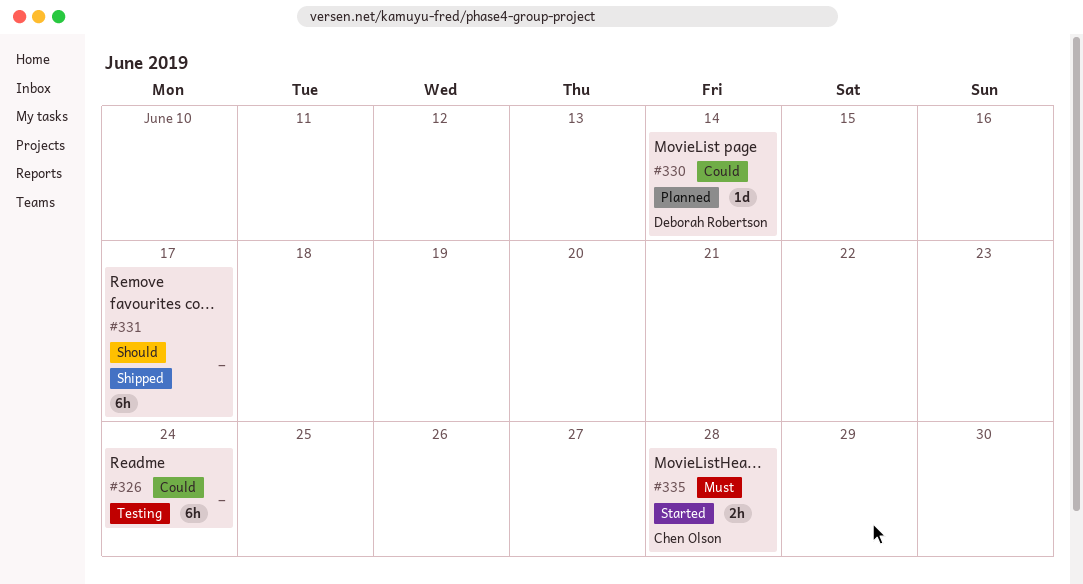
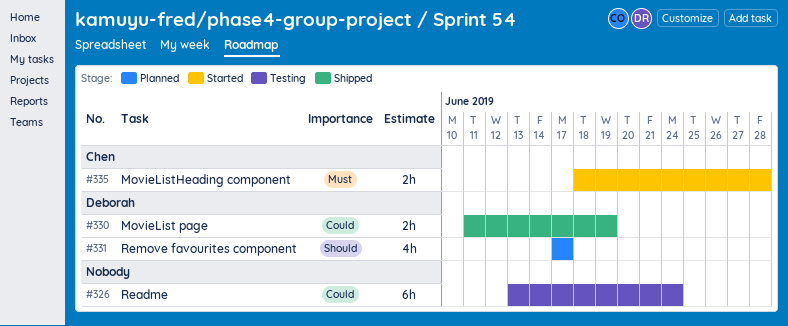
#330, status: Planned -> Shipped
#330, estimate: 1d -> 2h
#330, due: Jun 14 -> Jun 19
#331, status: Shipped -> Planned
#331, owner: none -> Deborah Robertson
#331, estimate: 6h -> 4h

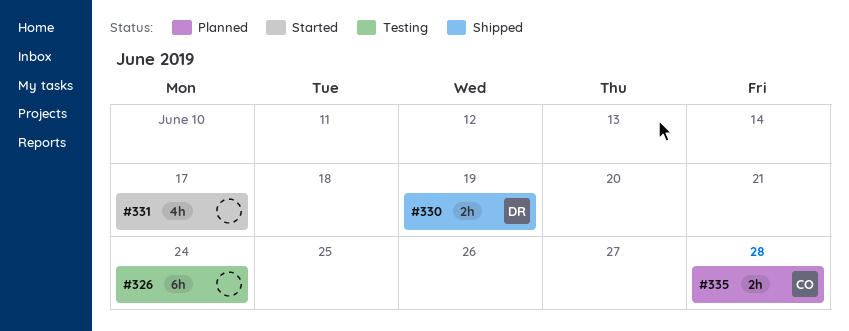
#331, status: Planned -> Started
#331, owner: Deborah -> none
#335, status: Started -> Planned

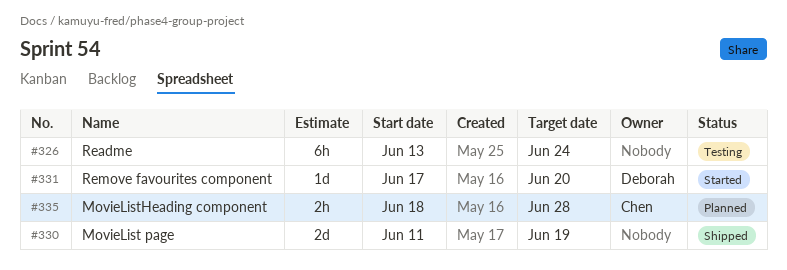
#330, owner: Deborah -> none
#330, estimate: 2h -> 2d
#331, owner: none -> Deborah
#331, estimate: 4h -> 1d
#331, due: Jun 17 -> Jun 20

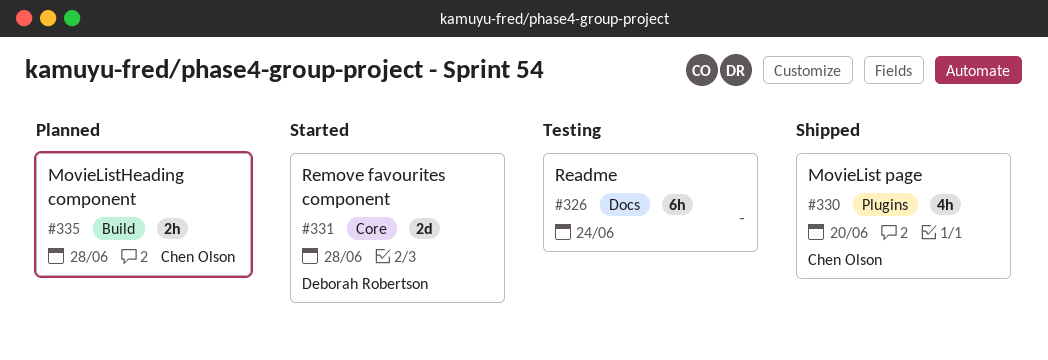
#330, owner: none -> Chen Olson
#330, estimate: 2d -> 4h
#330, due: Jun 19 -> Jun 20
#331, estimate: 1d -> 2d
#331, due: Jun 20 -> Jun 28

